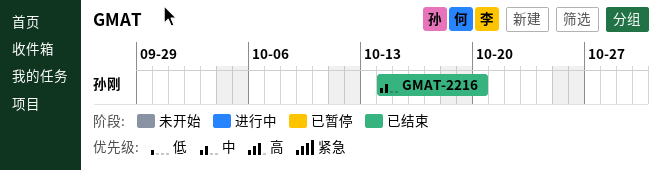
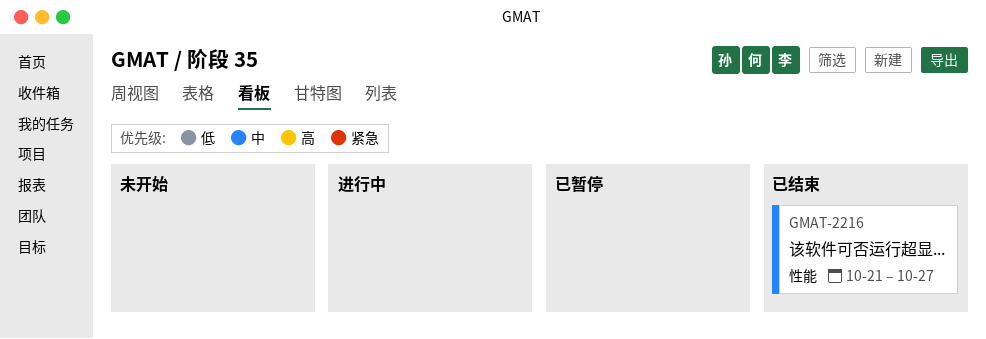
GMAT-2216, start: Oct 14 -> Oct 21
GMAT-2216, due: Oct 20 -> Oct 27

